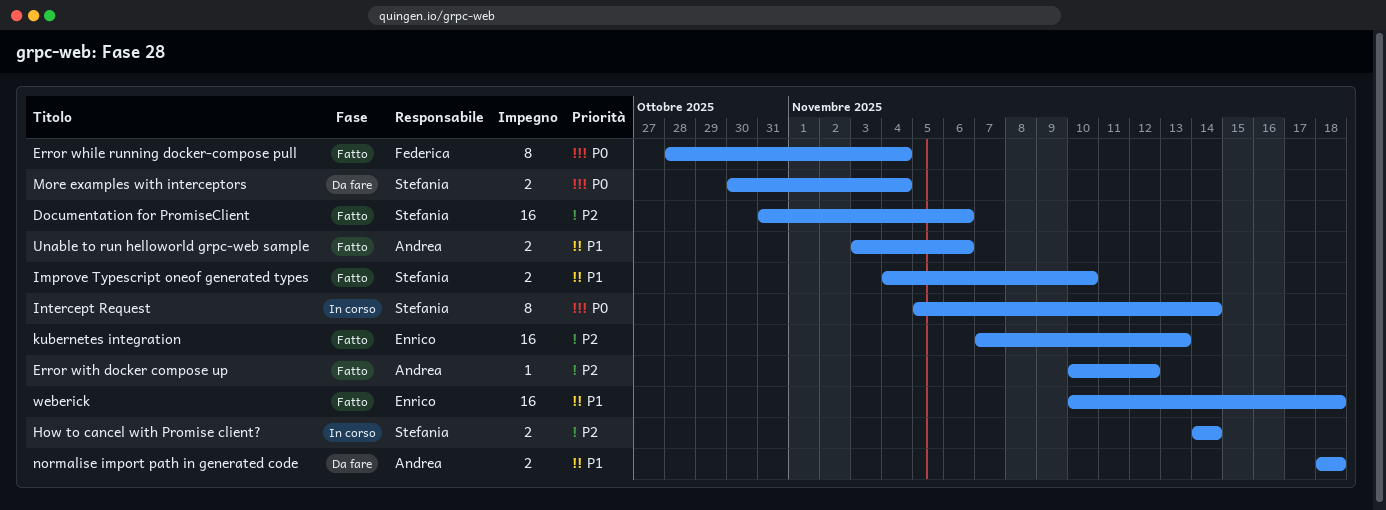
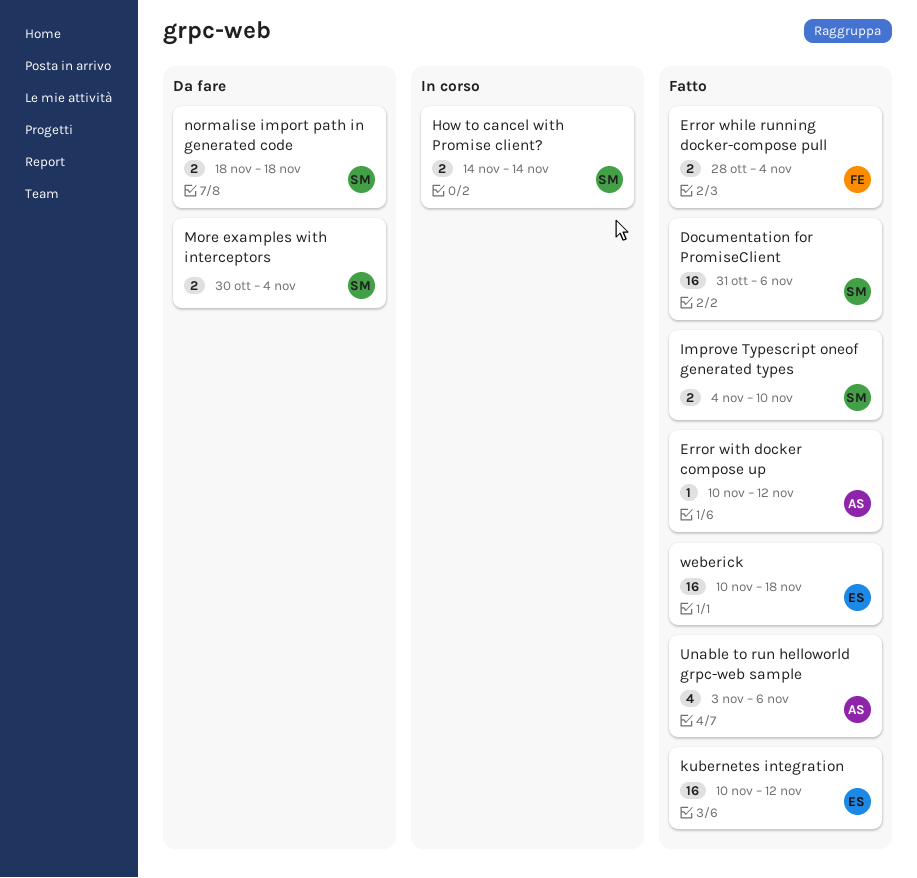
Error while running docker-compose pull, estimate: 8 -> 2
Intercept Request: present -> none
kubernetes integration, start: Nov 7 -> Nov 10
kubernetes integration, due: Nov 13 -> Nov 12
normalise import path in generated code, owner: Andrea -> Stefania
Unable to run helloworld grpc-web sample, estimate: 2 -> 4

